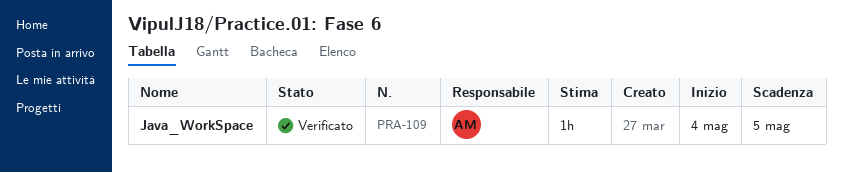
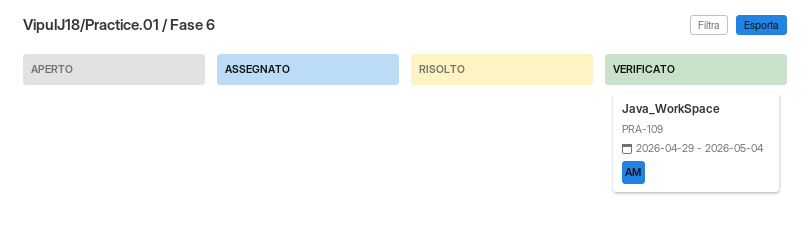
PRA-109, start: May 4 -> Apr 29
PRA-109, due: May 5 -> May 4

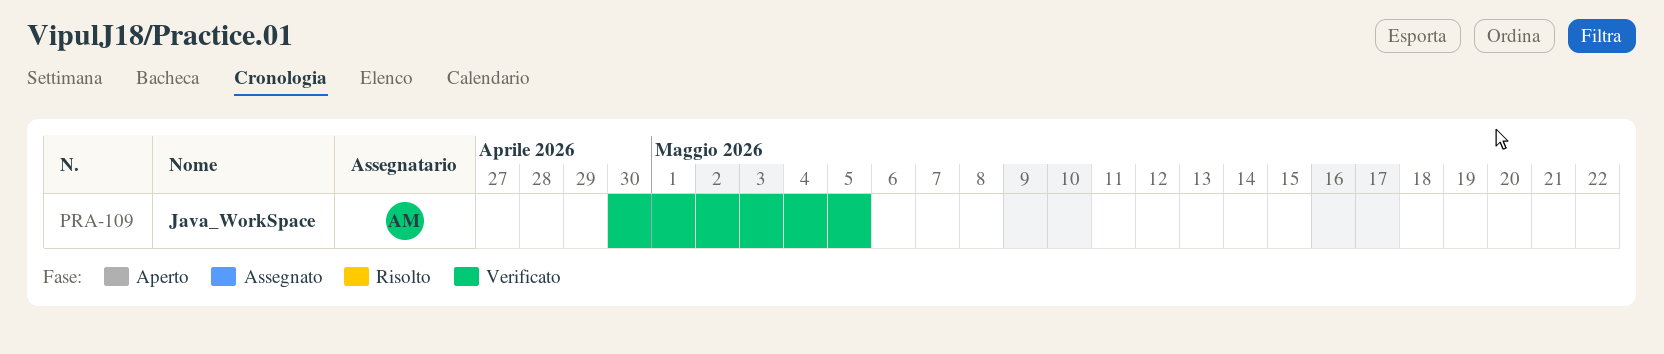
PRA-109, start: Apr 29 -> Apr 30
PRA-109, due: May 4 -> May 5

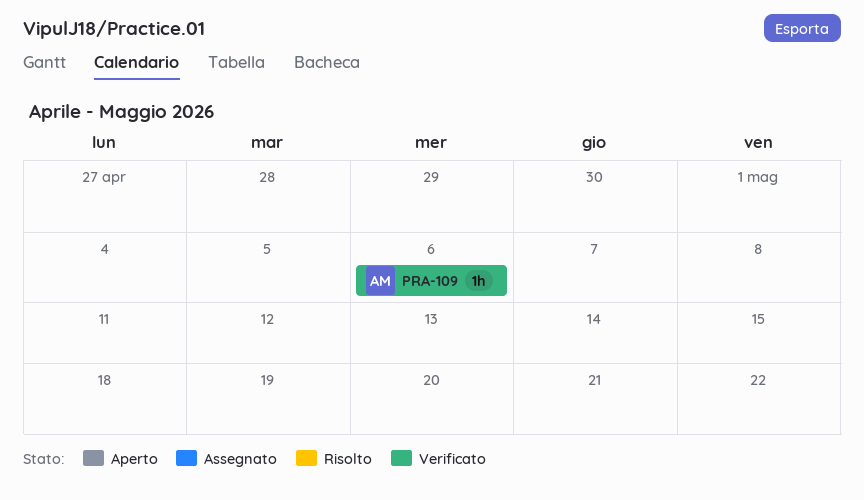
PRA-109, start: Apr 30 -> May 6
PRA-109, due: May 5 -> May 6

